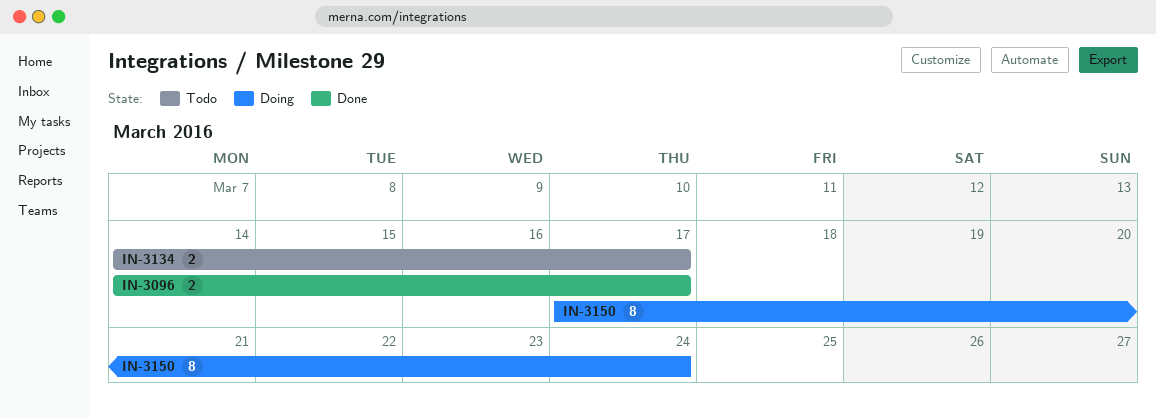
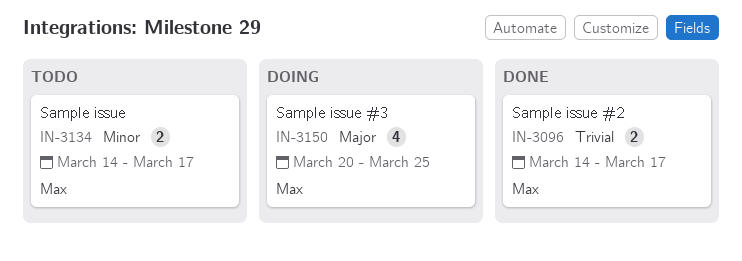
IN-3150, estimate: 8 -> 4
IN-3150, start: Mar 17 -> Mar 20
IN-3150, due: Mar 24 -> Mar 25

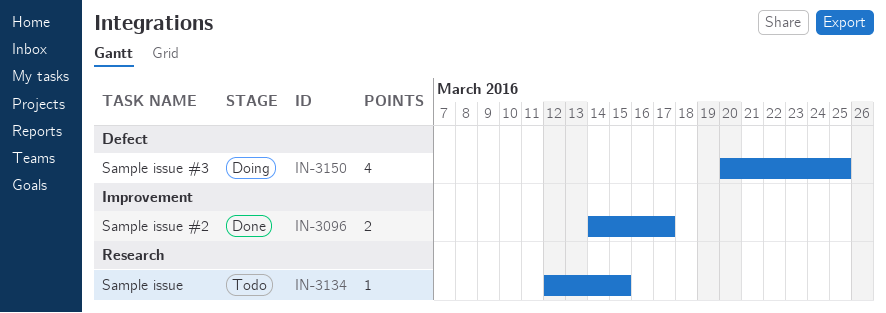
IN-3134, estimate: 2 -> 1
IN-3134, start: Mar 14 -> Mar 12
IN-3134, due: Mar 17 -> Mar 15

